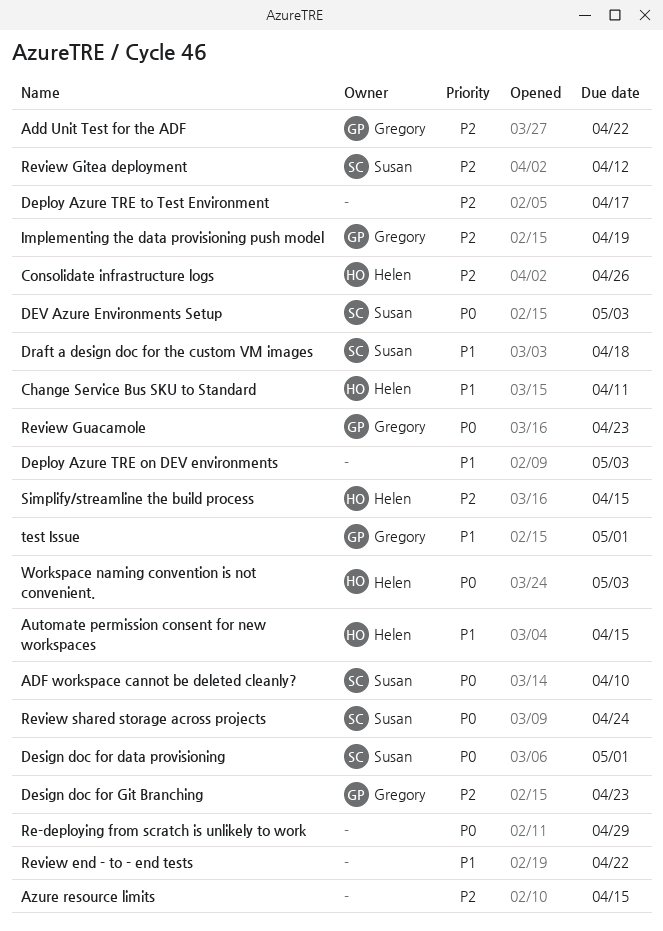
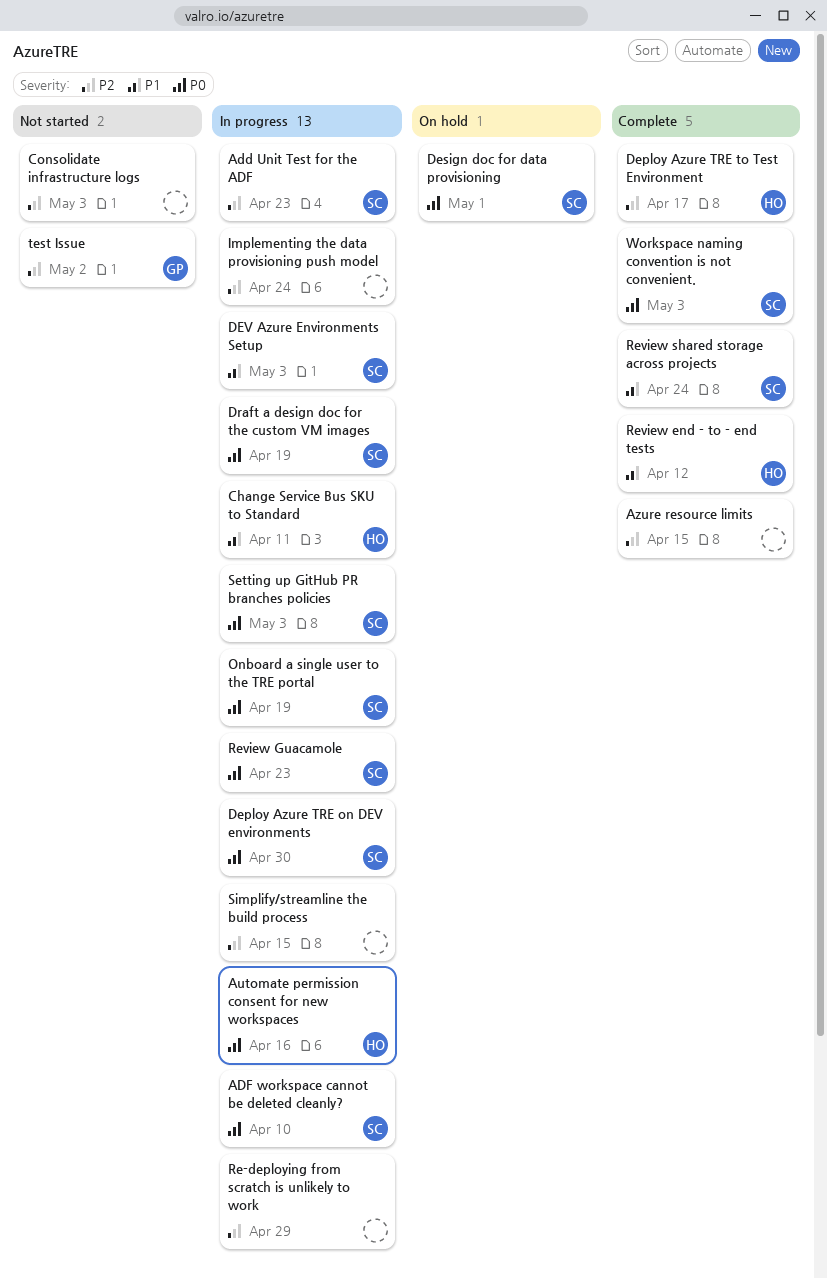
Add Unit Test for the ADF, owner: Gregory -> Susan
Add Unit Test for the ADF, due: Apr 22 -> Apr 23
Automate permission consent for new workspaces, priority: P1 -> P0
Automate permission consent for new workspaces, due: Apr 15 -> Apr 16
Consolidate infrastructure logs, owner: Helen -> none
Consolidate infrastructure logs, due: Apr 26 -> May 3
Deploy Azure TRE on DEV environments, owner: none -> Susan
Deploy Azure TRE on DEV environments, priority: P1 -> P0
Deploy Azure TRE on DEV environments, due: May 3 -> Apr 30
Deploy Azure TRE to Test Environment, owner: none -> Helen
Design doc for Git Branching: present -> none
DEV Azure Environments Setup, priority: P0 -> P1
Draft a design doc for the custom VM images, priority: P1 -> P0
Draft a design doc for the custom VM images, due: Apr 18 -> Apr 19
Implementing the data provisioning push model, owner: Gregory -> none
Implementing the data provisioning push model, due: Apr 19 -> Apr 24
Onboard a single user to the TRE portal: none -> present
Re-deploying from scratch is unlikely to work, priority: P0 -> P2
Review end - to - end tests, owner: none -> Helen
Review end - to - end tests, due: Apr 22 -> Apr 12
Review Gitea deployment: present -> none
Review Guacamole, owner: Gregory -> Susan
Review shared storage across projects, priority: P0 -> P1
Setting up GitHub PR branches policies: none -> present
Simplify/streamline the build process, owner: Helen -> none
test Issue, priority: P1 -> P2
test Issue, due: May 1 -> May 2
Workspace naming convention is not convenient., owner: Helen -> Susan

